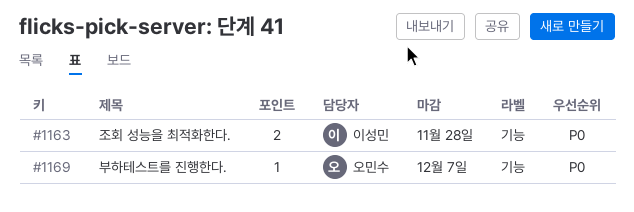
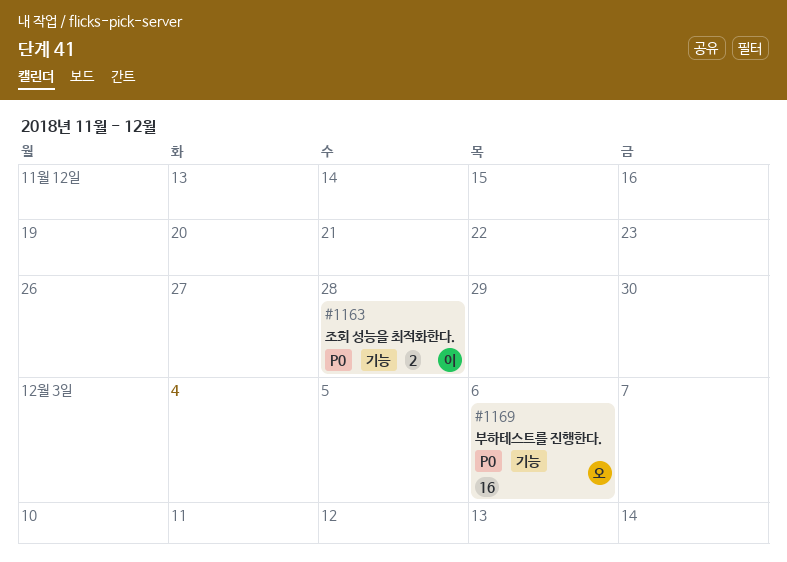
#1169, estimate: 1 -> 16
#1169, due: Dec 7 -> Dec 6

